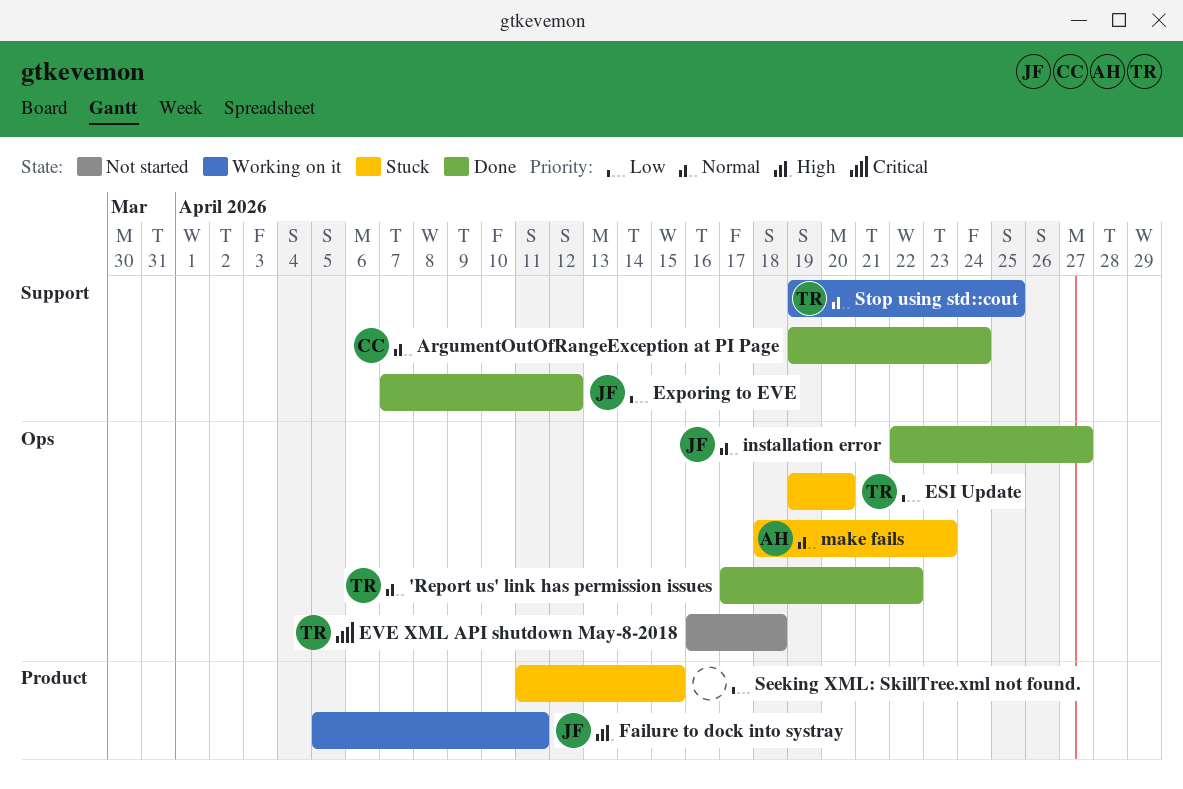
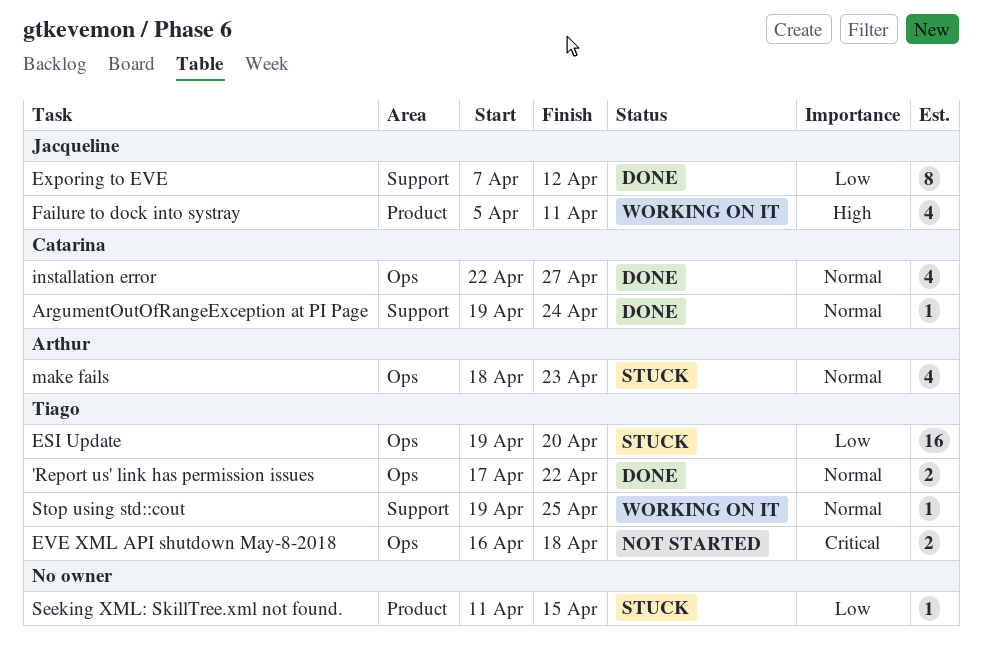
installation error, owner: Jacqueline -> Catarina

